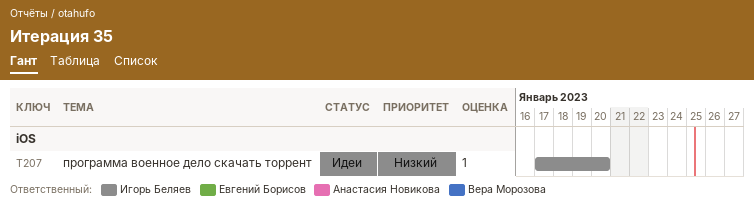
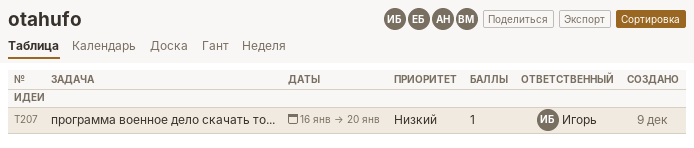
T207, start: Jan 17 -> Jan 16

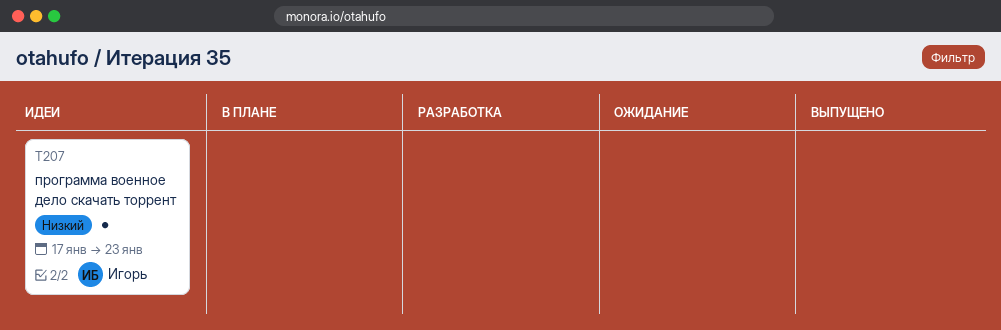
T207, start: Jan 16 -> Jan 17
T207, due: Jan 20 -> Jan 23

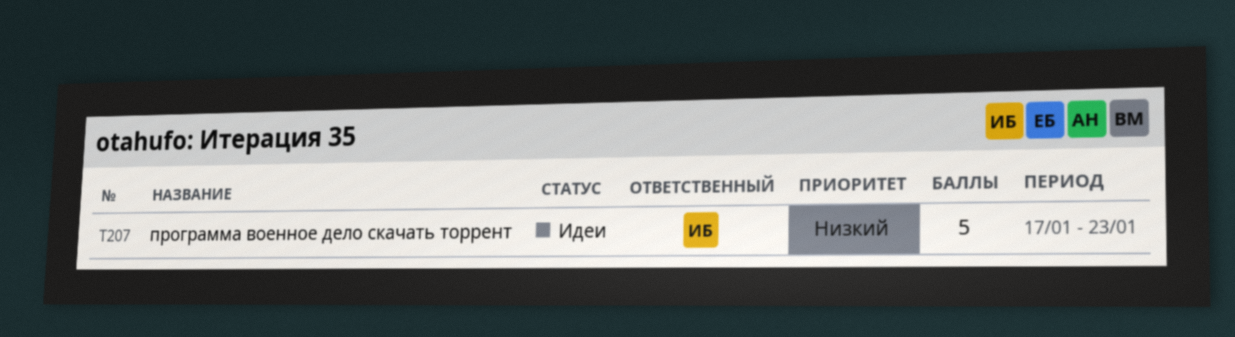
T207, estimate: 1 -> 5

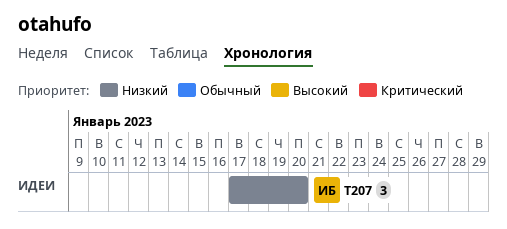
T207, estimate: 5 -> 3
T207, due: Jan 23 -> Jan 20

